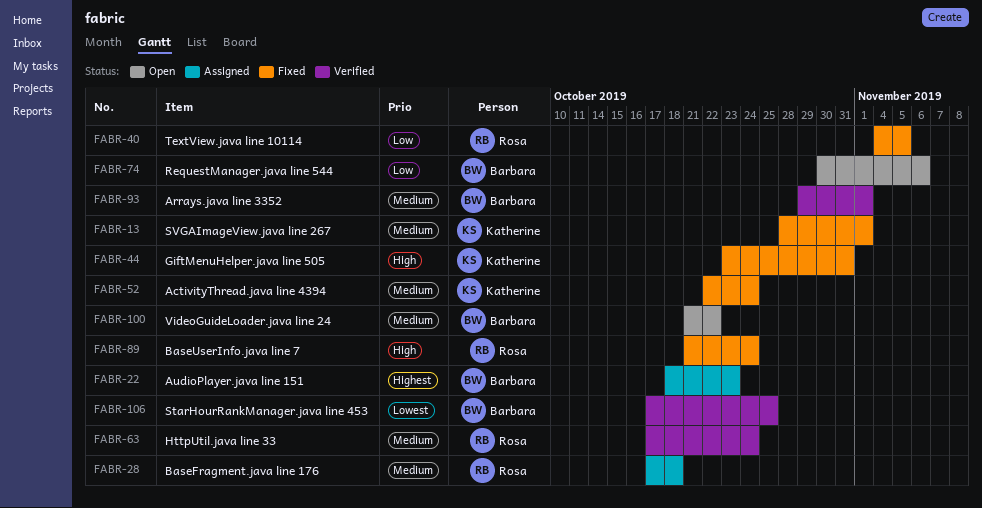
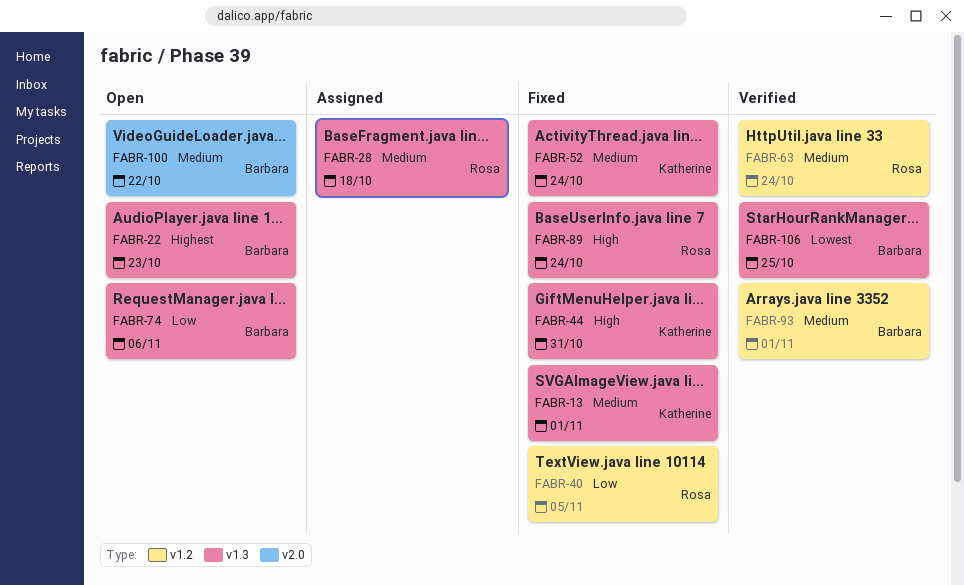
FABR-22, status: Assigned -> Open

